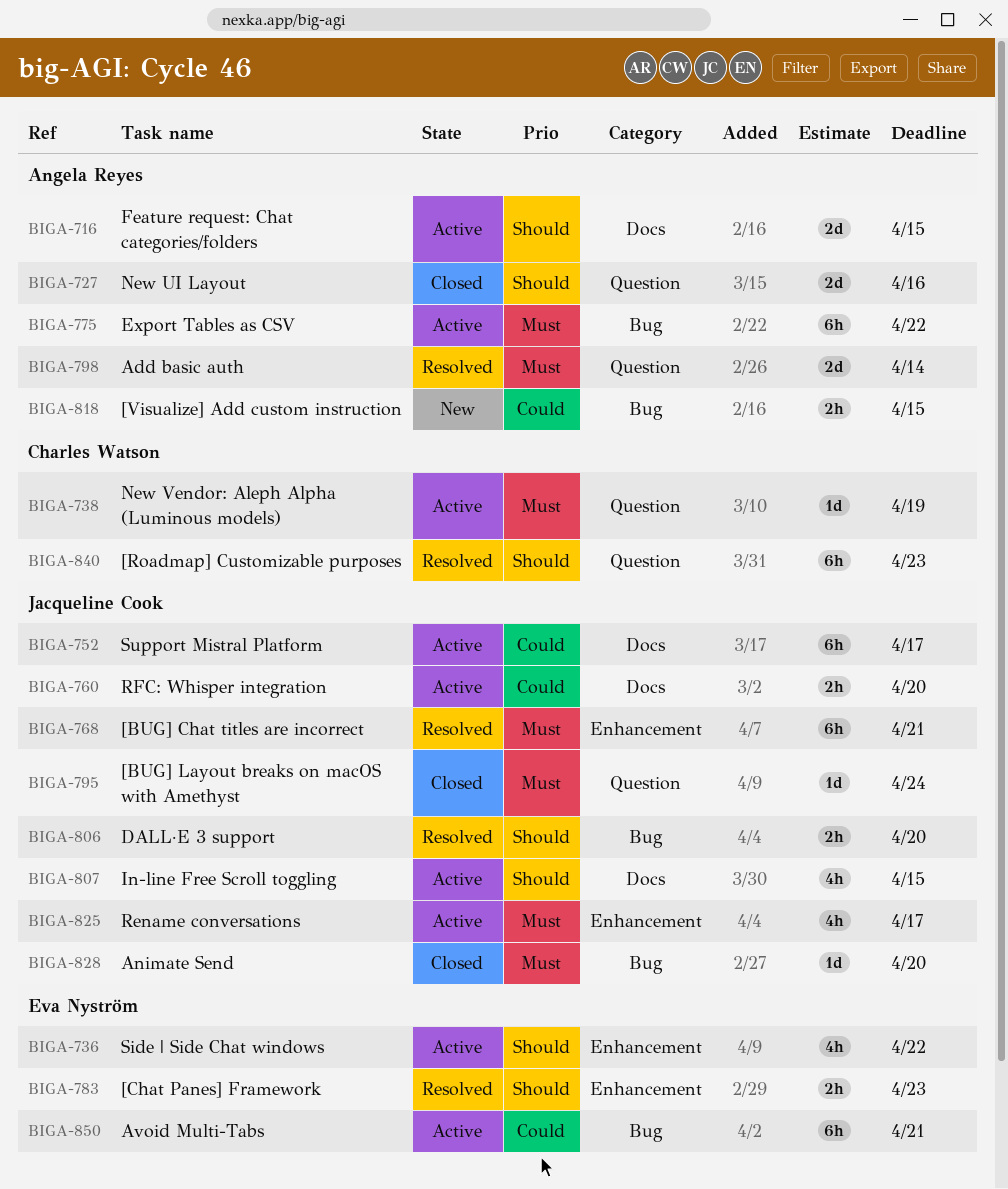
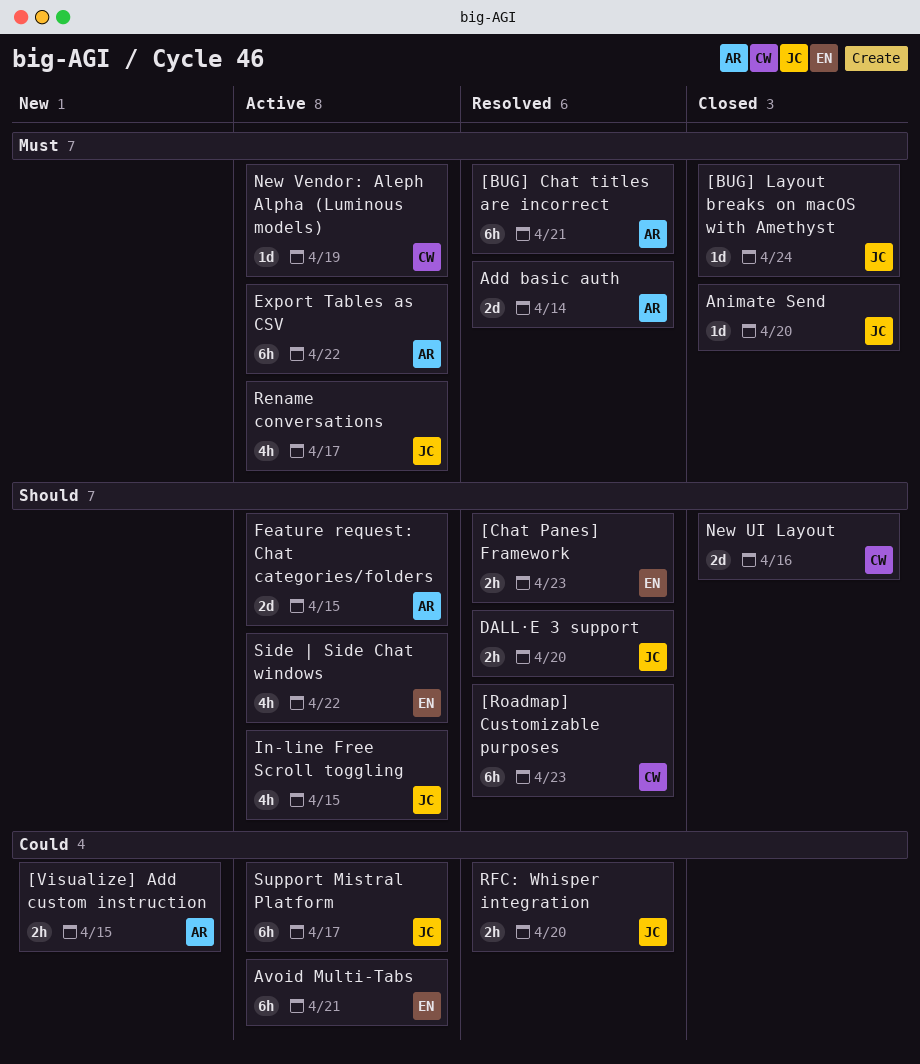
[BUG] Chat titles are incorrect, owner: Jacqueline Cook -> Angela Reyes
New UI Layout, owner: Angela Reyes -> Charles Watson
RFC: Whisper integration, status: Active -> Resolved

